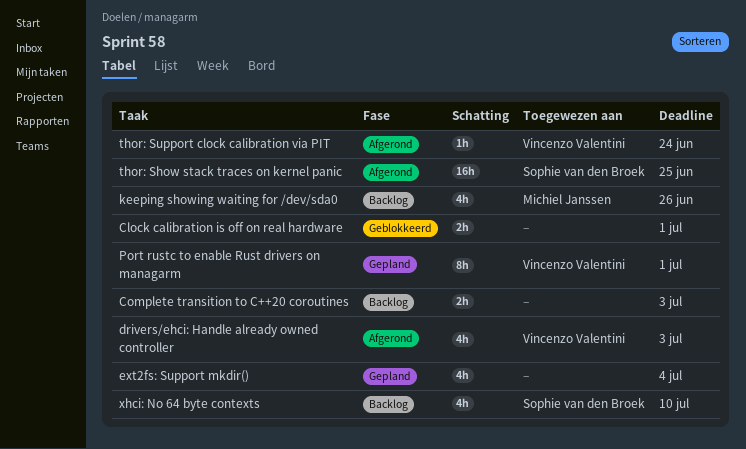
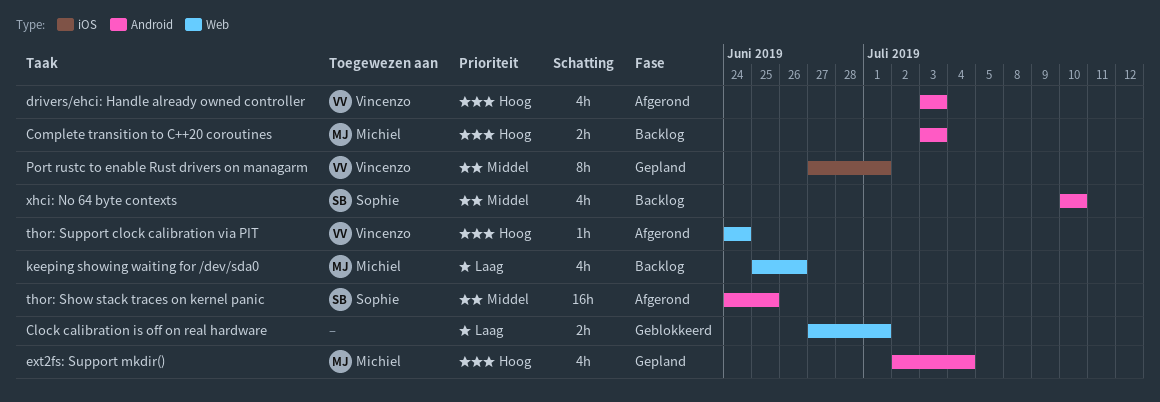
Complete transition to C++20 coroutines, owner: none -> Michiel Janssen
ext2fs: Support mkdir(), owner: none -> Michiel Janssen

